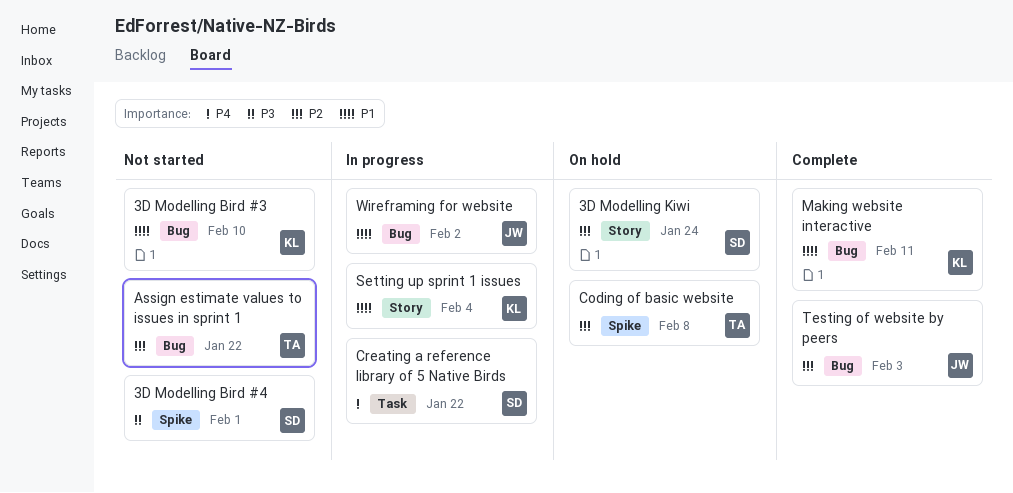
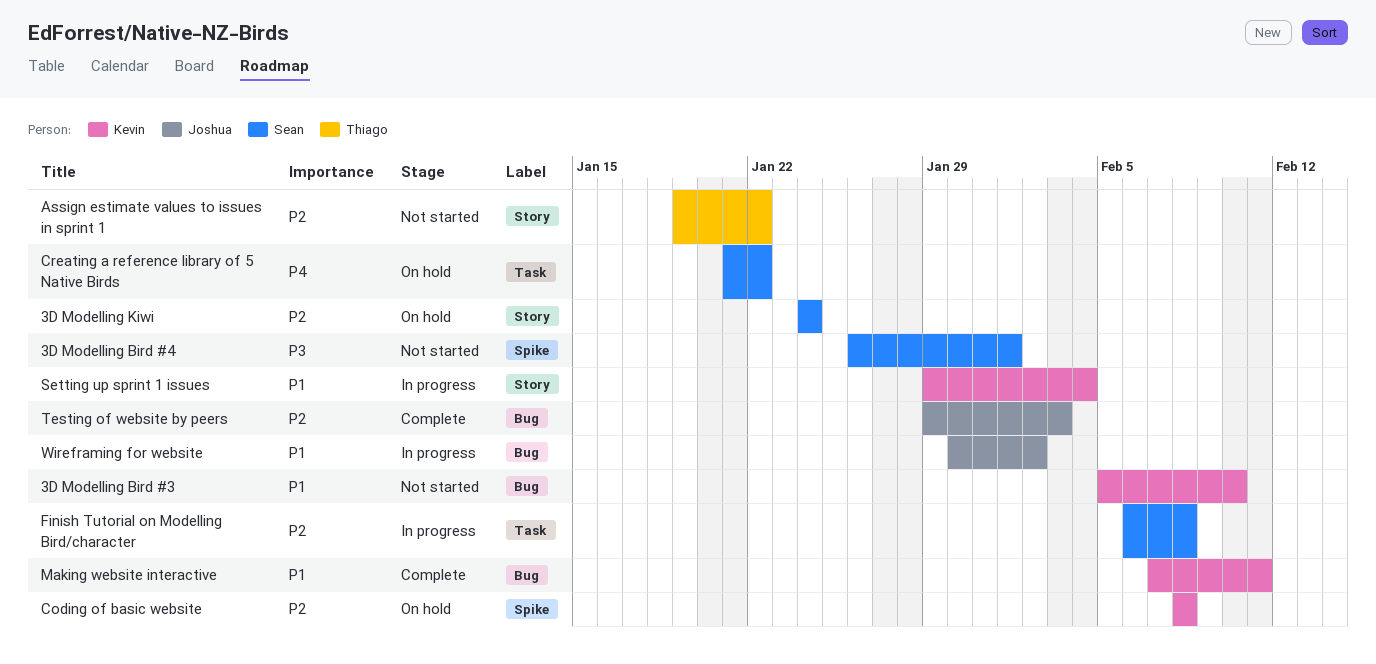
Assign estimate values to issues in sprint 1, label: Bug -> Story
Coding of basic website, owner: Thiago -> Kevin
Creating a reference library of 5 Native Birds, status: In progress -> On hold
Finish Tutorial on Modelling Bird/character: none -> present

